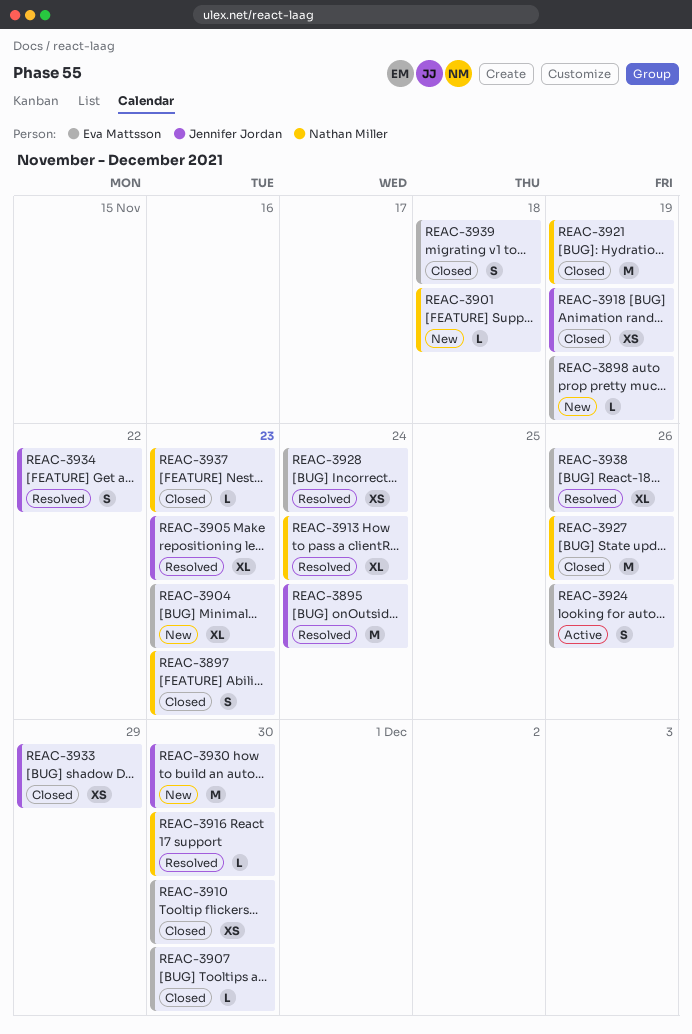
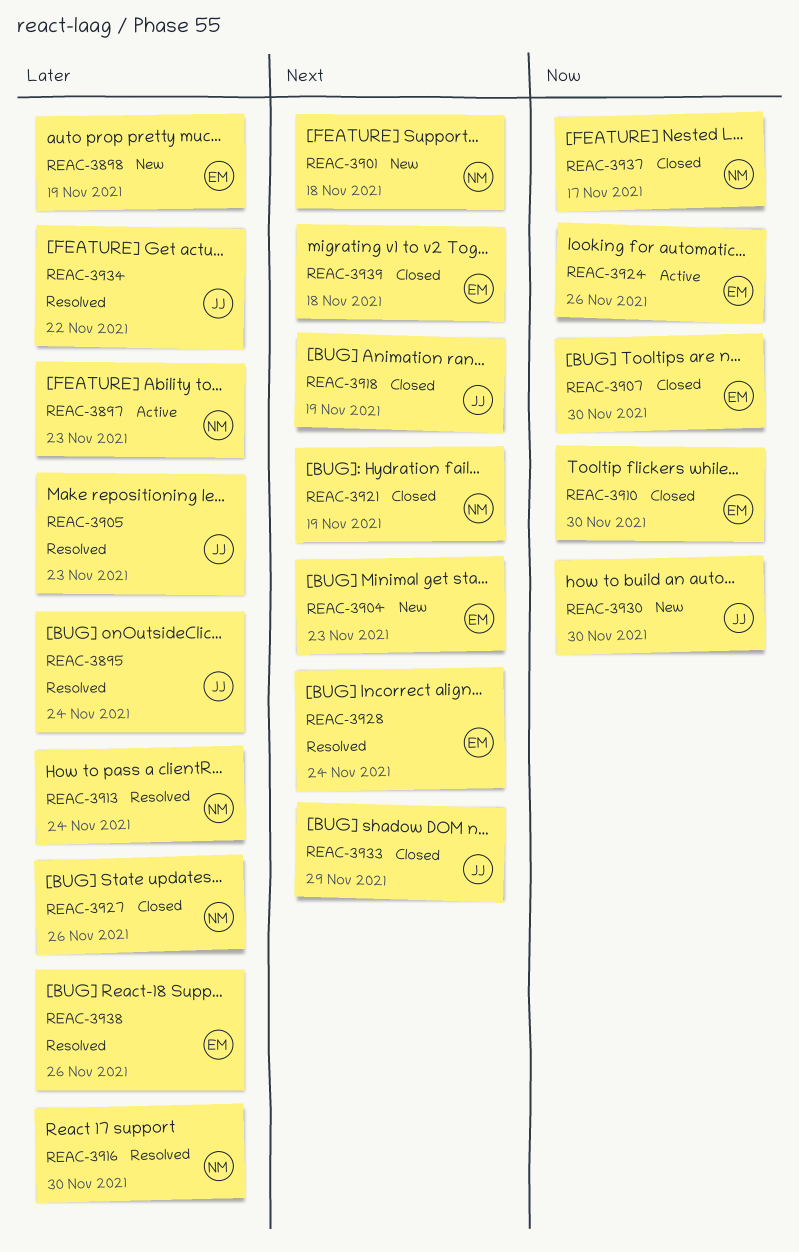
REAC-3897, status: Closed -> Active
REAC-3937, due: Nov 23 -> Nov 17

